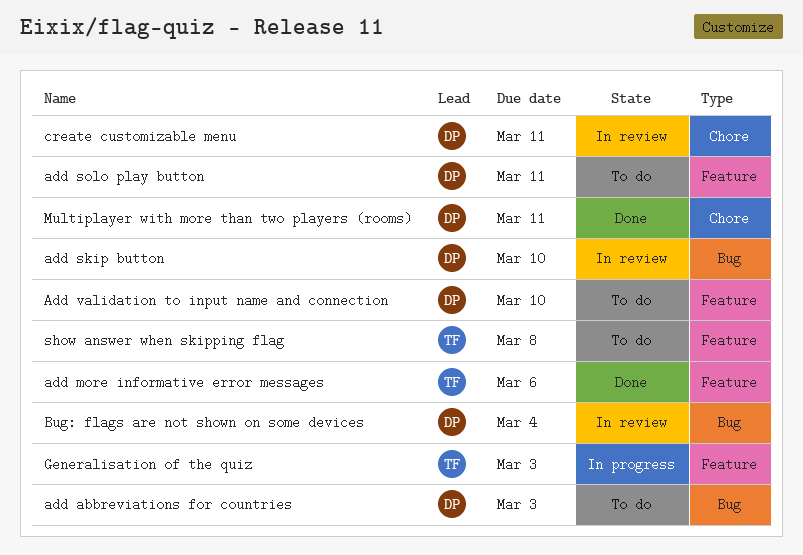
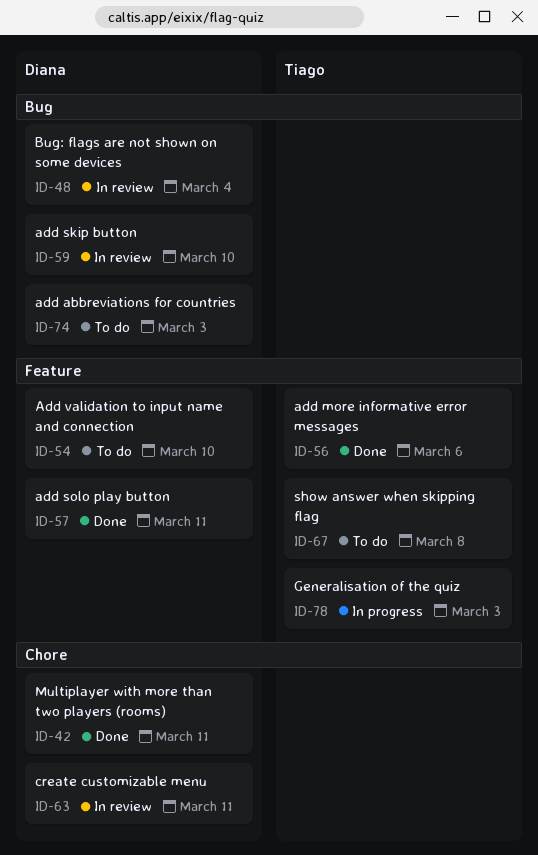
add solo play button, status: To do -> Done

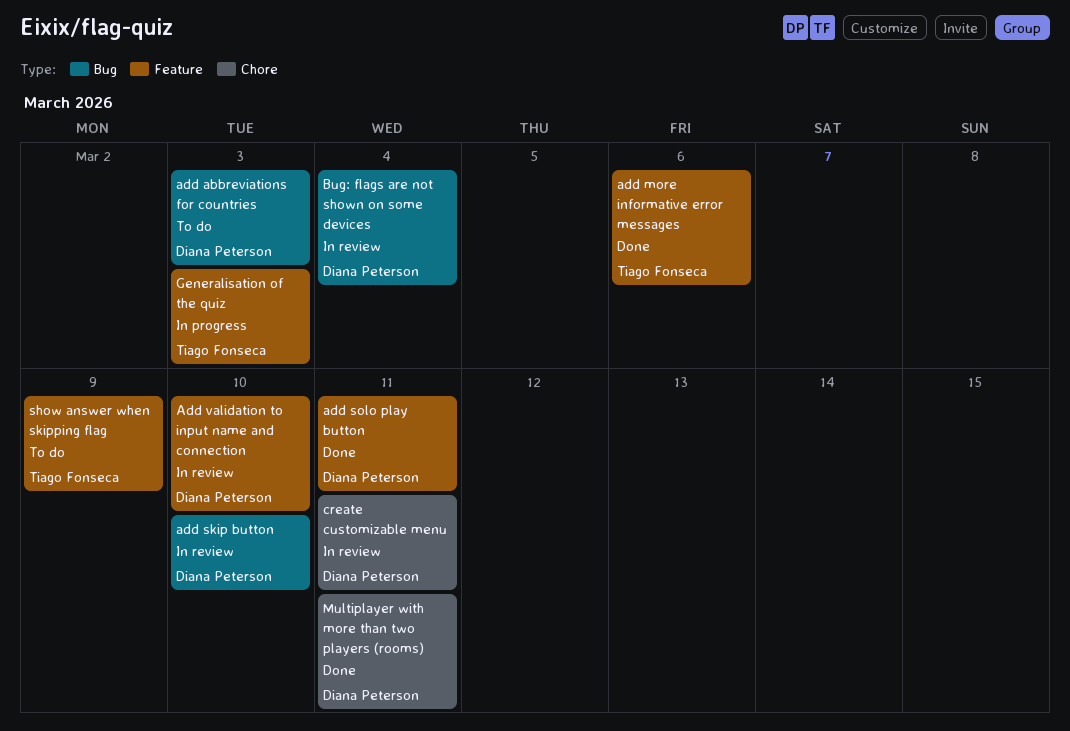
Add validation to input name and connection, status: To do -> In review
show answer when skipping flag, due: Mar 8 -> Mar 9

